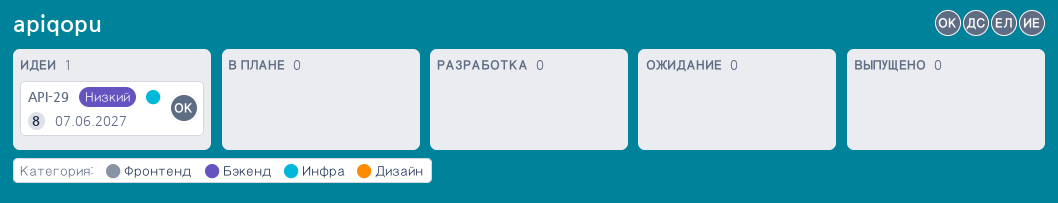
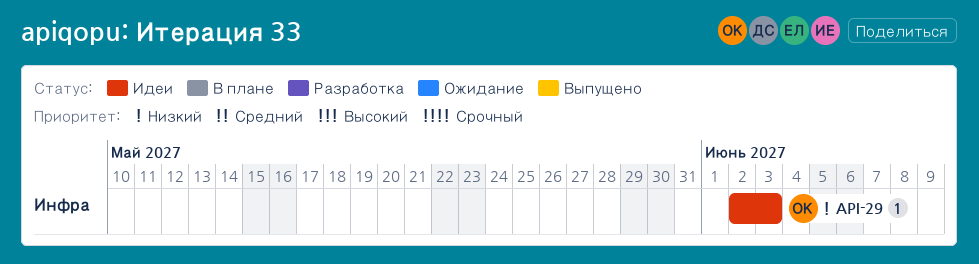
API-29, estimate: 8 -> 1
API-29, due: Jun 7 -> Jun 3

